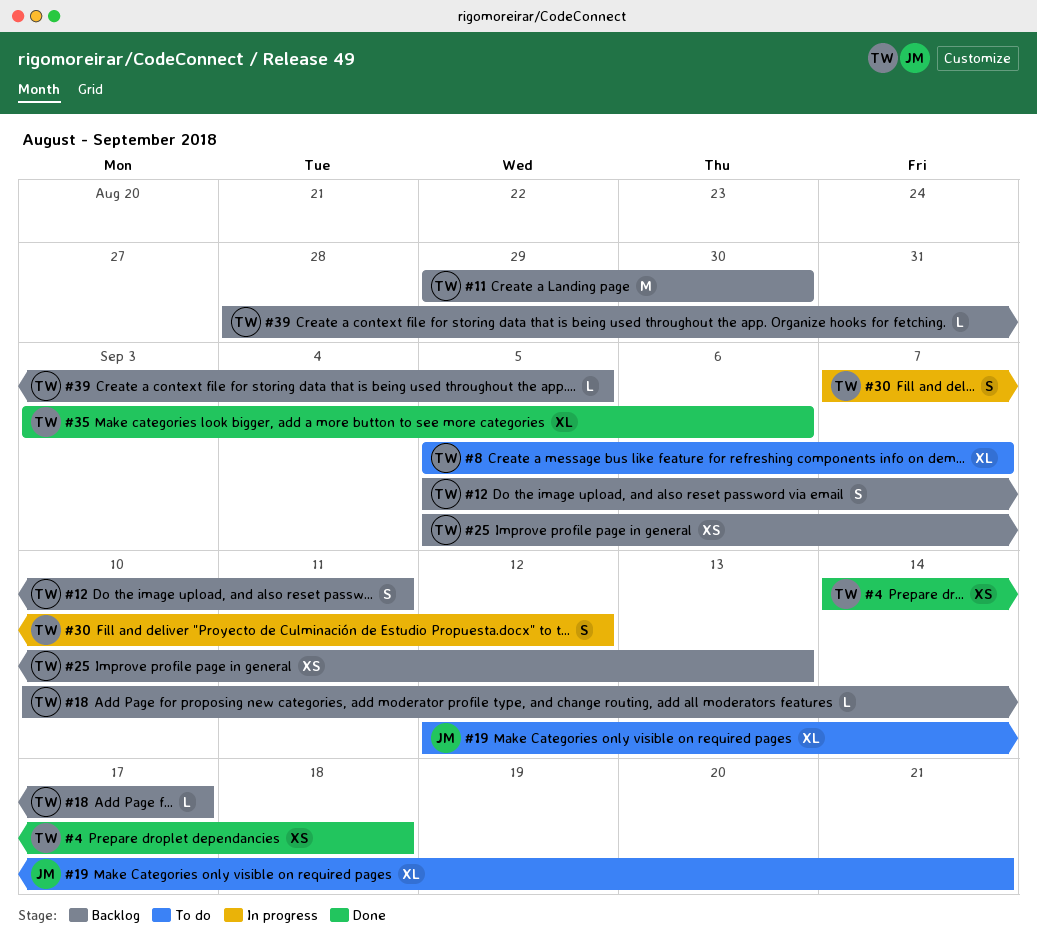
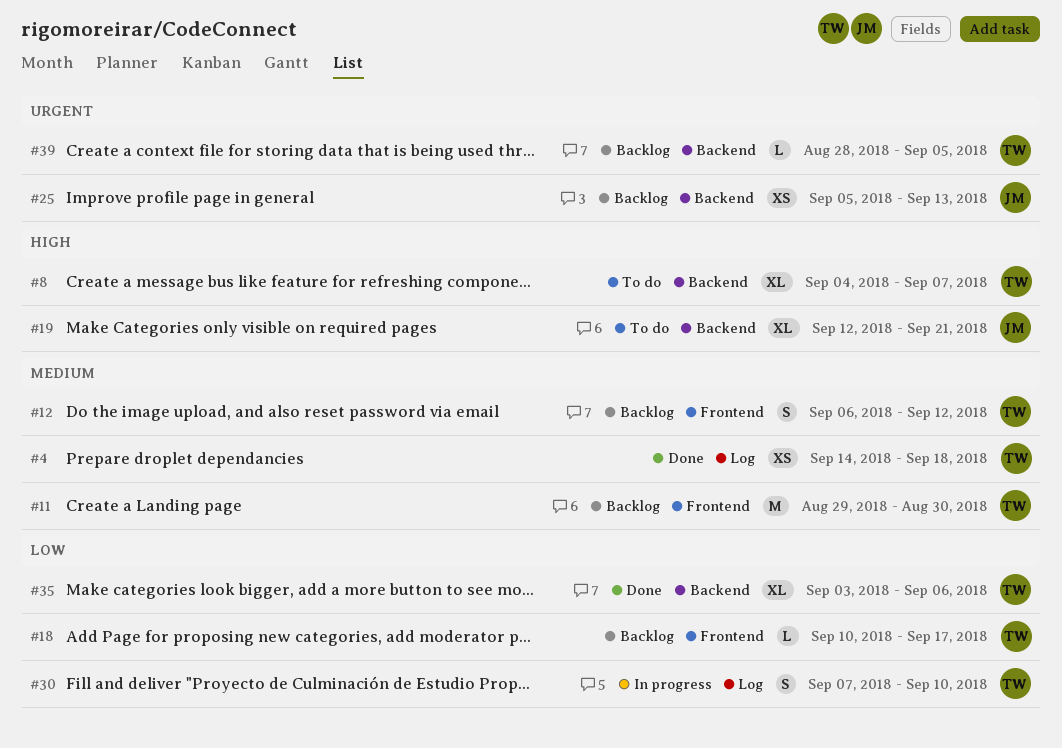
#8, start: Sep 5 -> Sep 4
#12, start: Sep 5 -> Sep 6
#12, due: Sep 11 -> Sep 12
#25, owner: TW -> JM
#30, due: Sep 12 -> Sep 10

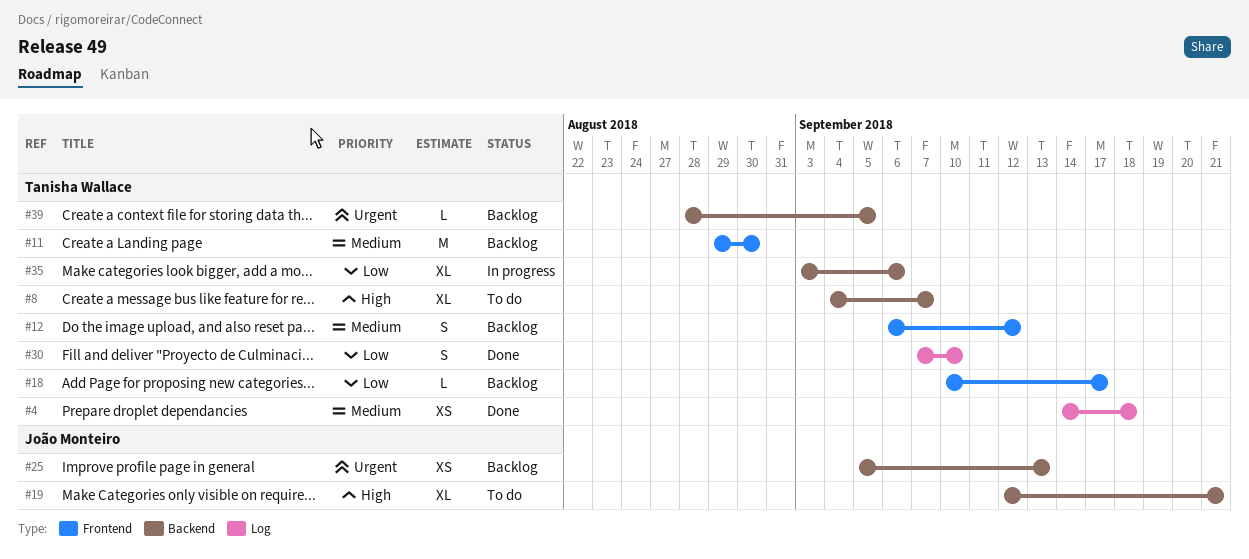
#30, status: In progress -> Done
#35, status: Done -> In progress

